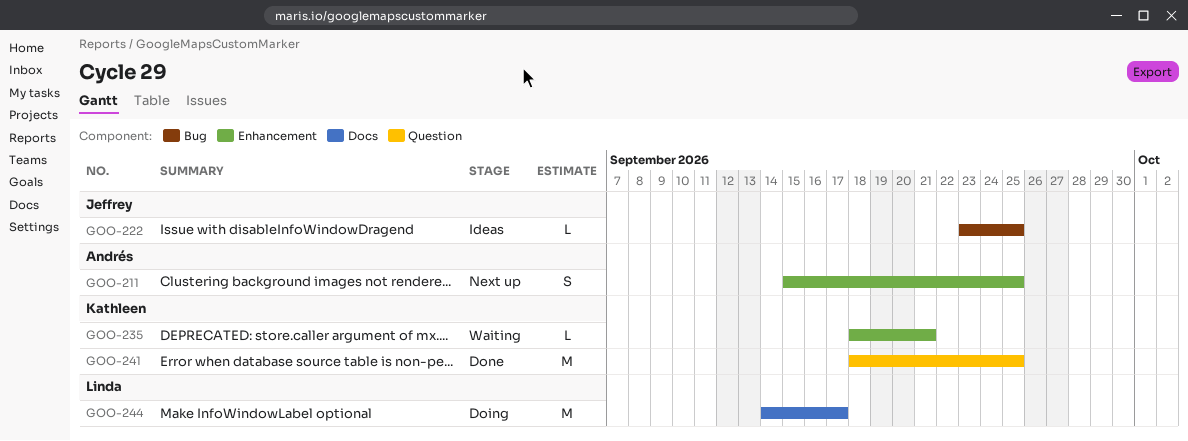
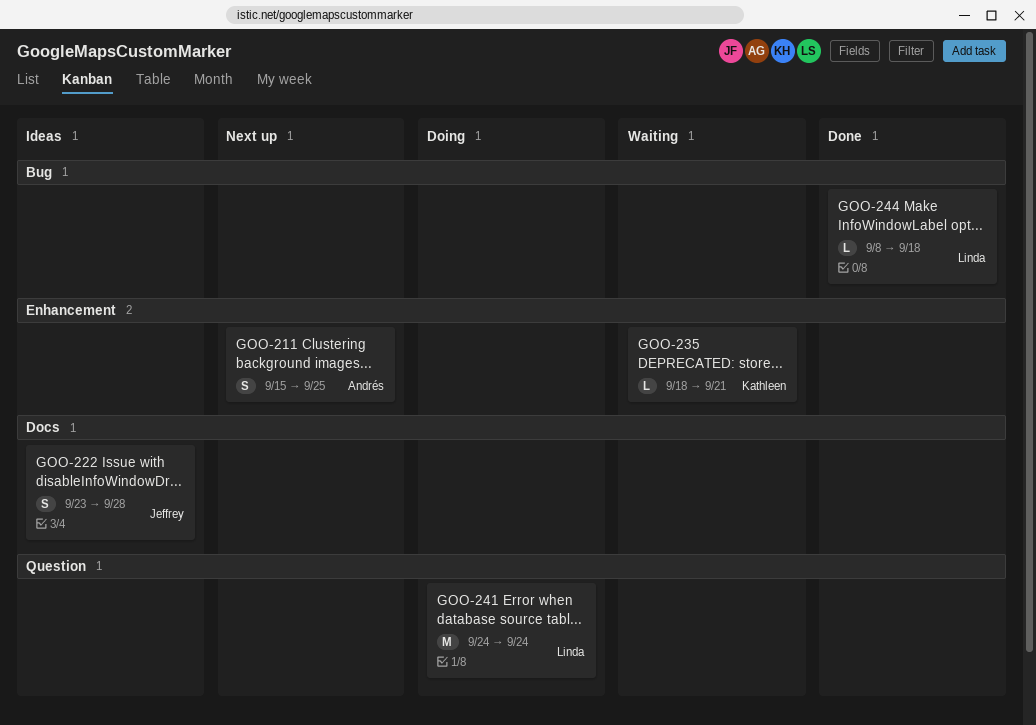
GOO-222, label: Bug -> Docs
GOO-222, estimate: L -> S
GOO-222, due: Sep 25 -> Sep 28
GOO-241, status: Done -> Doing
GOO-241, owner: Kathleen -> Linda
GOO-241, start: Sep 18 -> Sep 24
GOO-241, due: Sep 25 -> Sep 24
GOO-244, status: Doing -> Done
GOO-244, label: Docs -> Bug
GOO-244, estimate: M -> L
GOO-244, start: Sep 14 -> Sep 8
GOO-244, due: Sep 17 -> Sep 18

